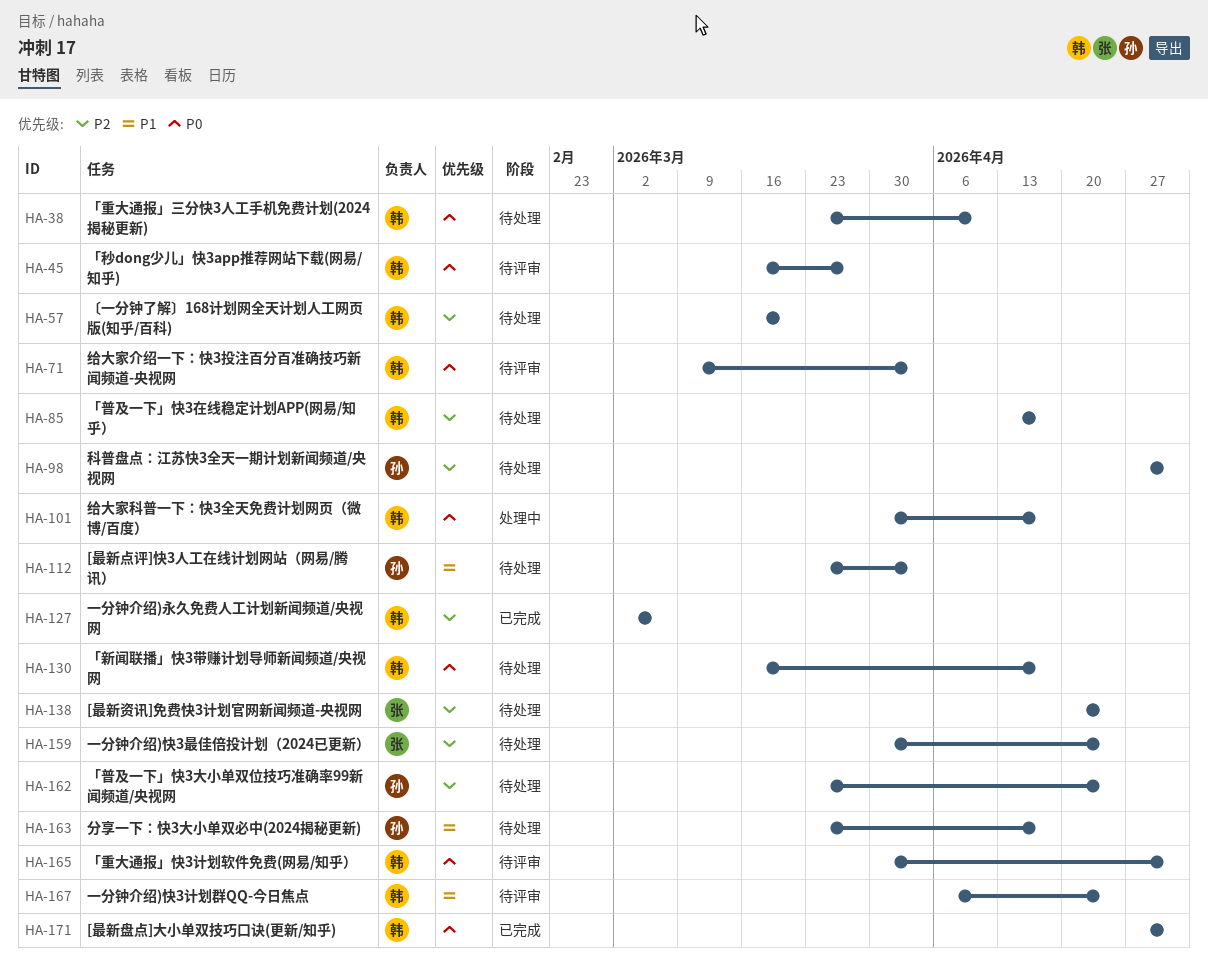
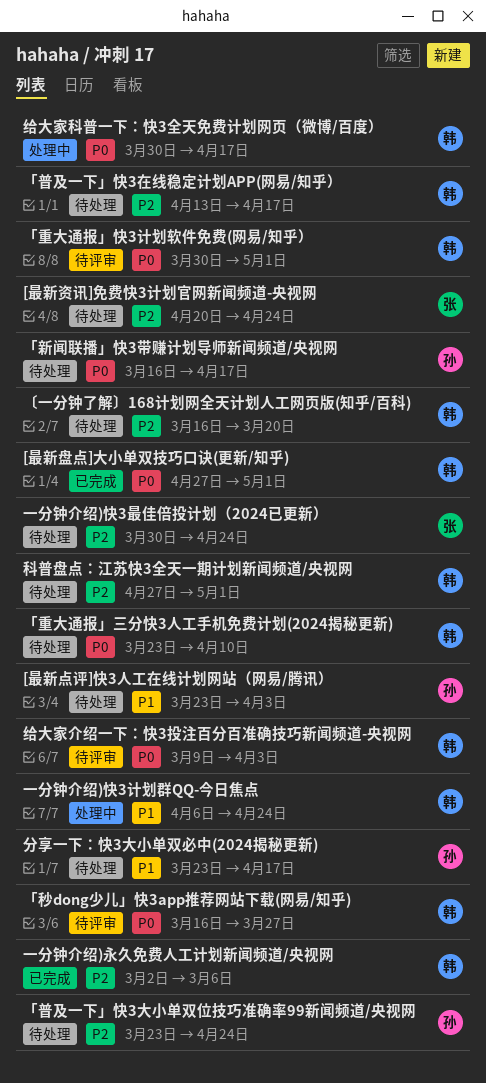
「新闻联播」快3带赚计划导师新闻频道/央视网, owner: 韩 -> 孙
一分钟介绍)快3计划群QQ-今日焦点, status: 待评审 -> 处理中
科普盘点：江苏快3全天一期计划新闻频道/央视网, owner: 孙 -> 韩

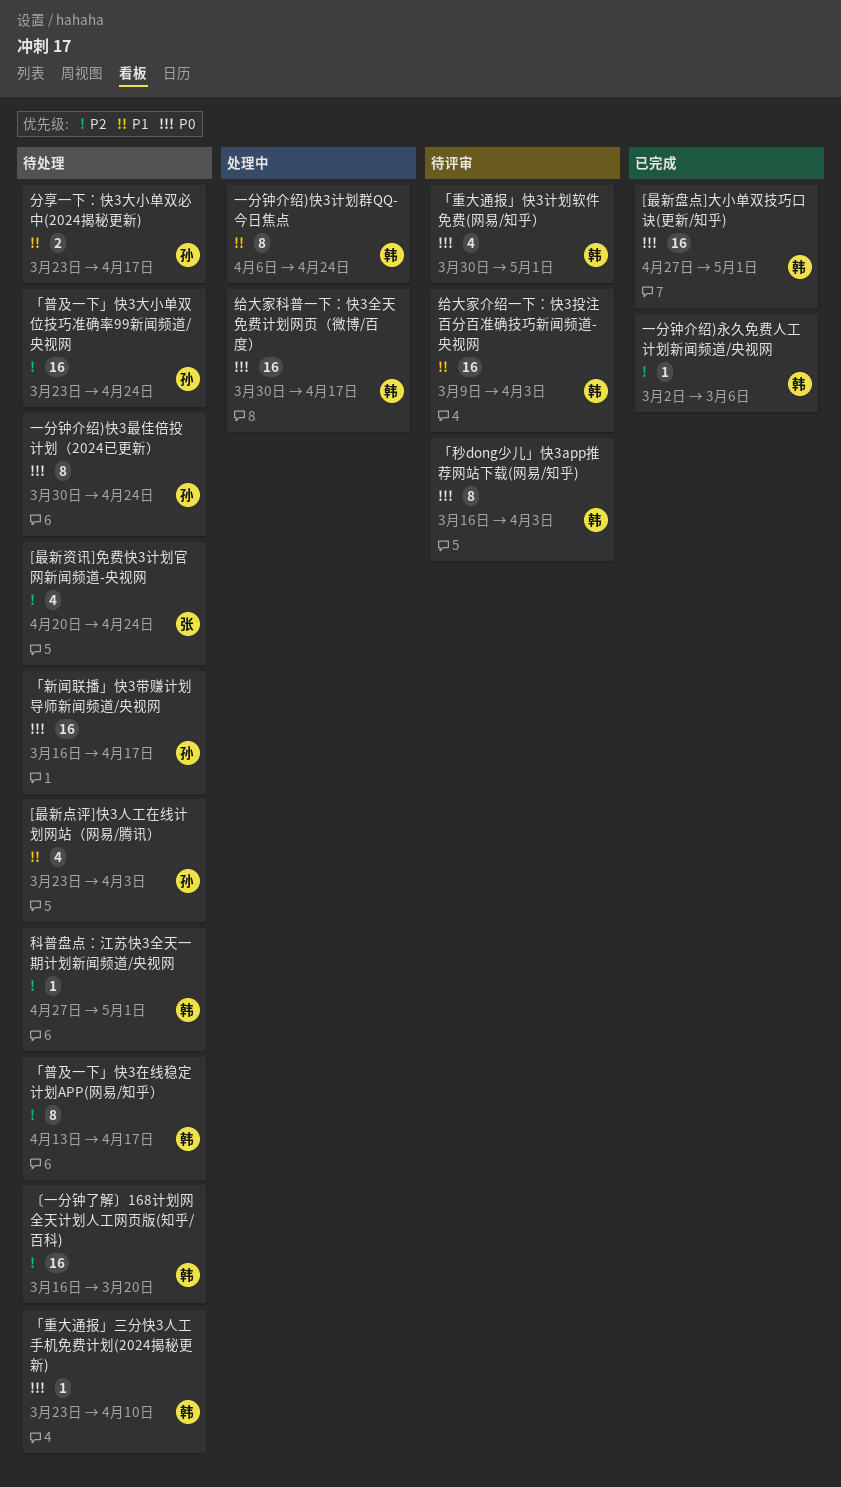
「秒dong少儿」快3app推荐网站下载(网易/知乎), due: Mar 27 -> Apr 3
一分钟介绍)快3最佳倍投计划（2024已更新）, owner: 张 -> 孙
一分钟介绍)快3最佳倍投计划（2024已更新）, priority: P2 -> P0
给大家介绍一下：快3投注百分百准确技巧新闻频道-央视网, priority: P0 -> P1

